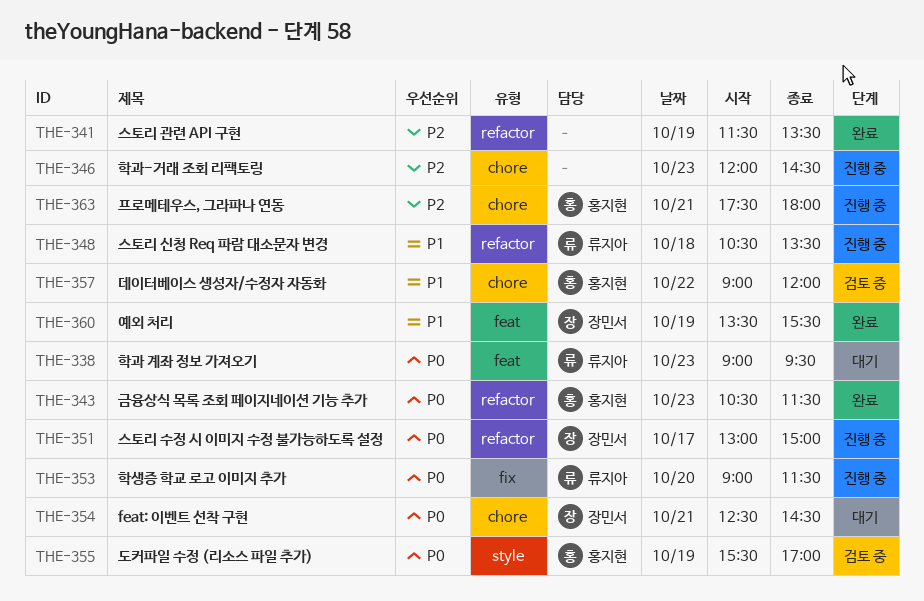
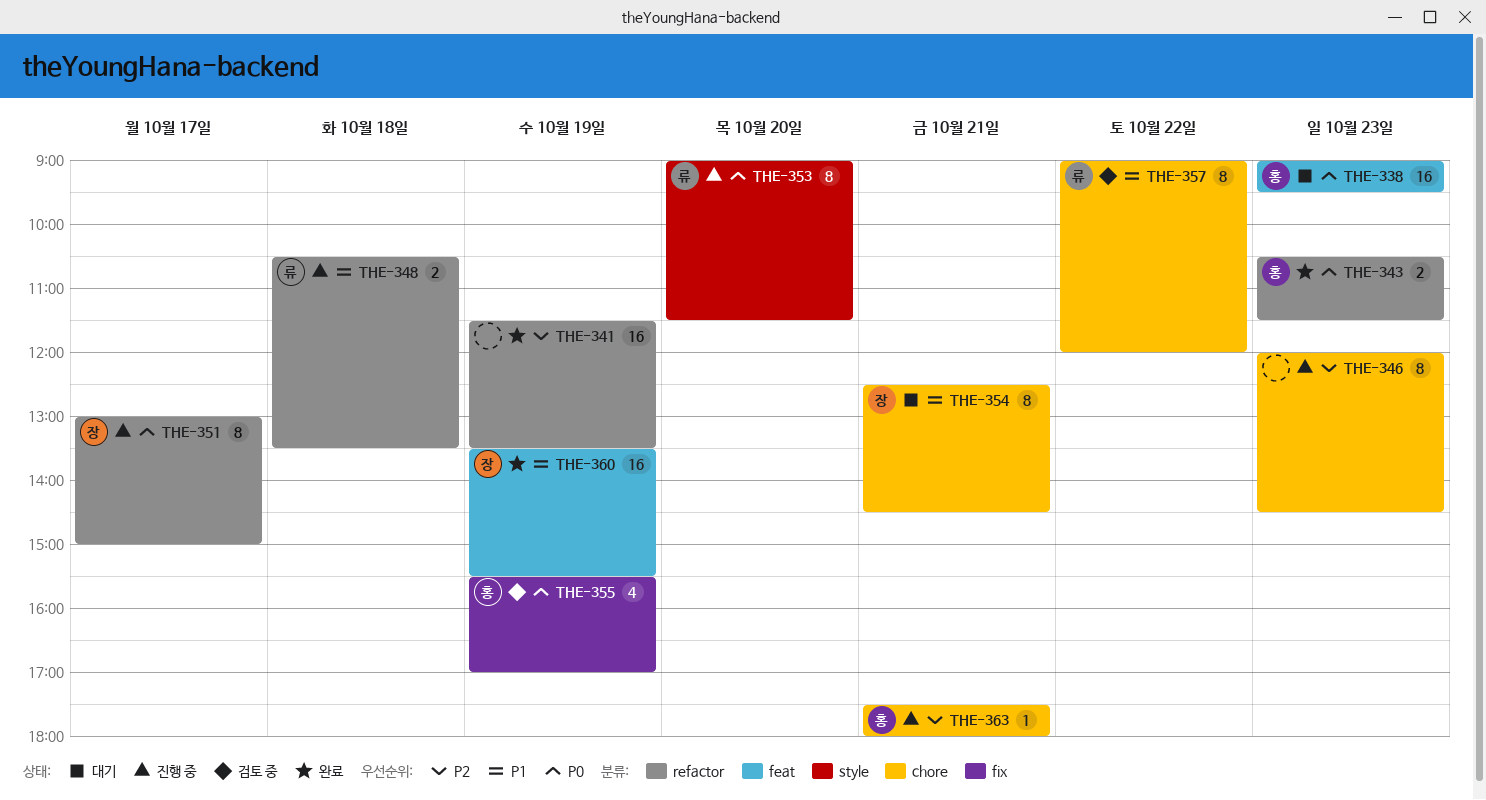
THE-338, owner: 류지아 -> 홍지현
THE-353, label: fix -> style
THE-354, priority: P0 -> P1
THE-355, label: style -> fix
THE-357, owner: 홍지현 -> 류지아

